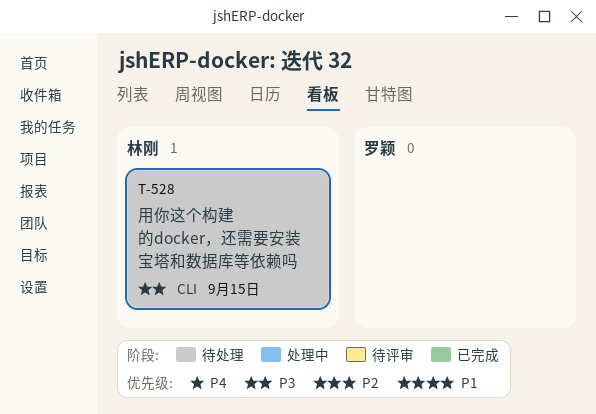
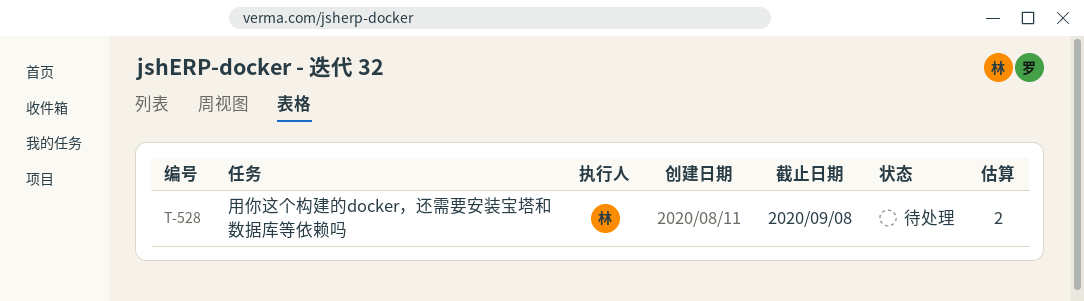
T-528, due: Sep 15 -> Sep 8

